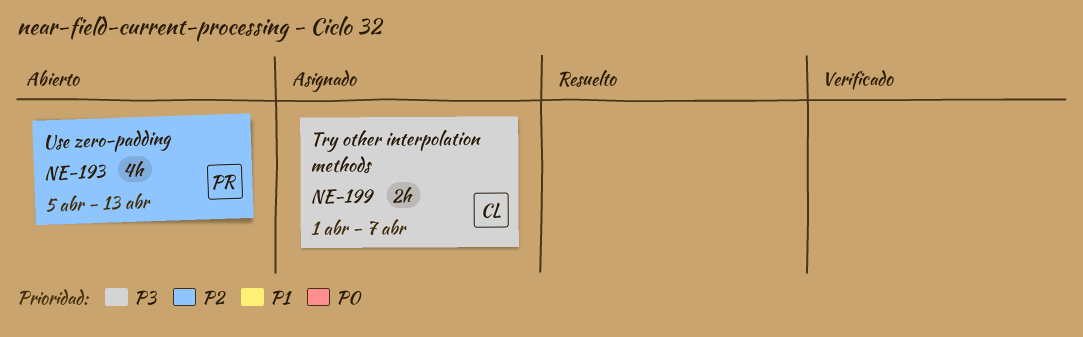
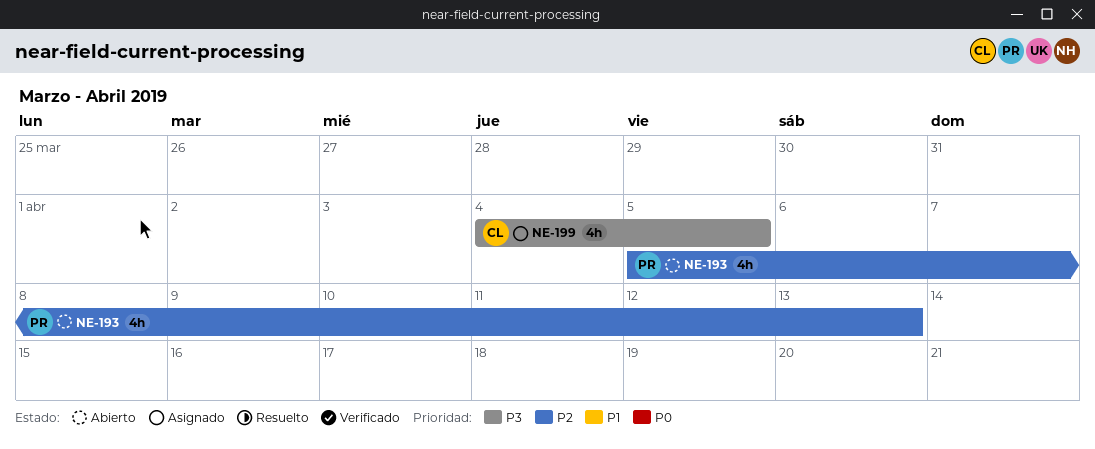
NE-199, estimate: 2h -> 4h
NE-199, start: Apr 1 -> Apr 4
NE-199, due: Apr 7 -> Apr 5

